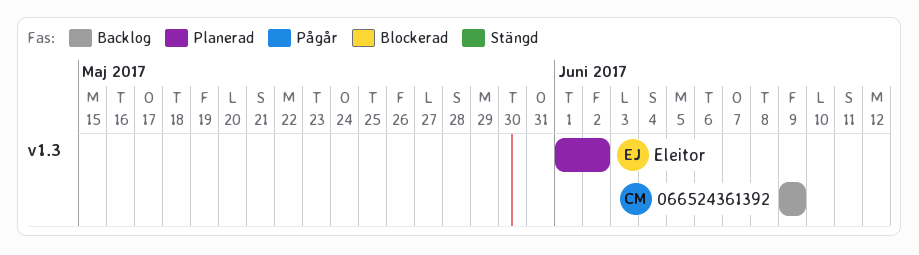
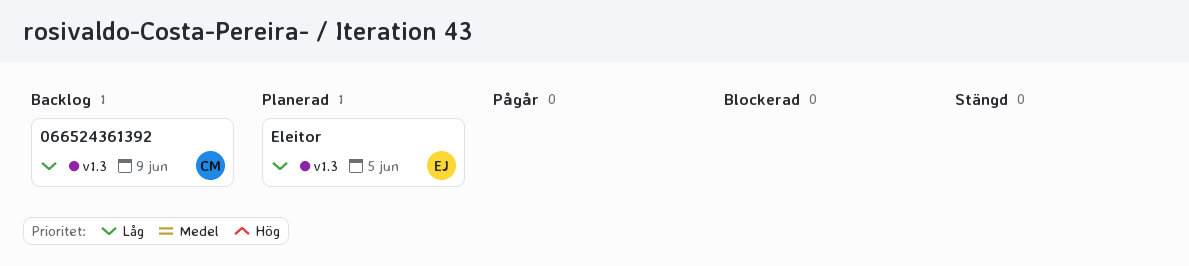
Eleitor, due: Jun 2 -> Jun 5

